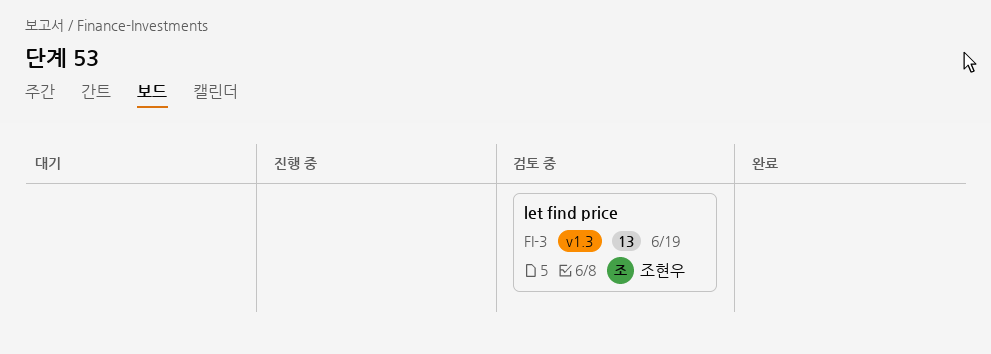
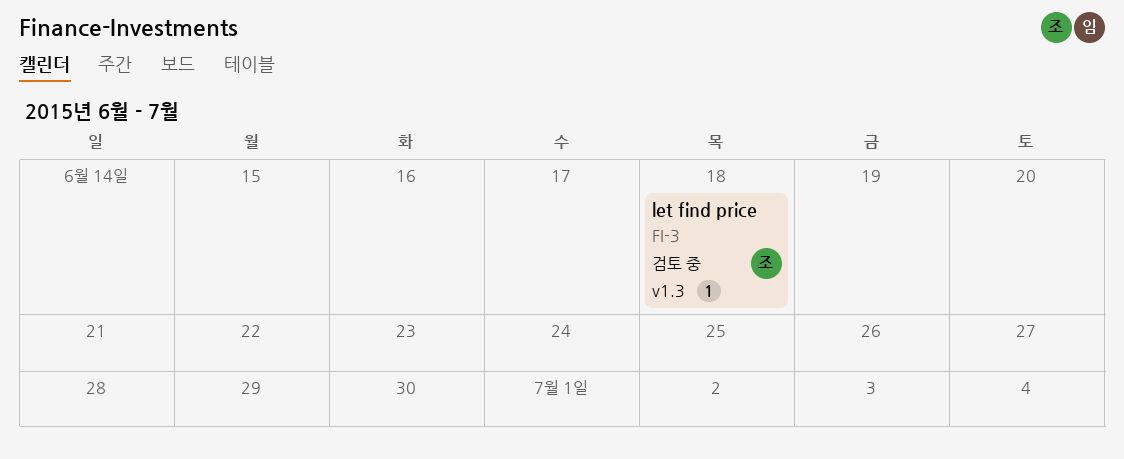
FI-3, estimate: 13 -> 1
FI-3, due: Jun 19 -> Jun 18

